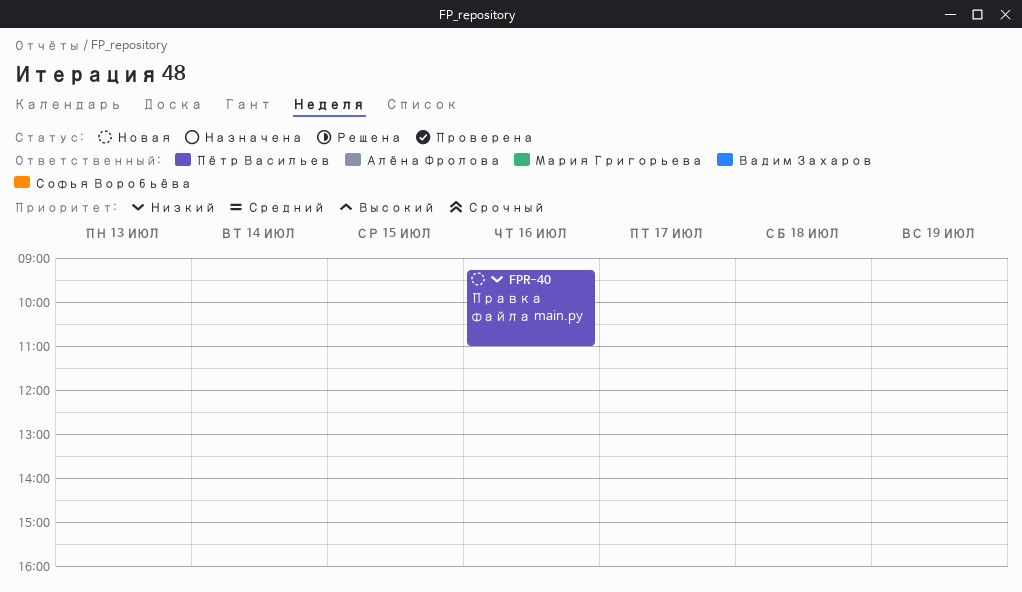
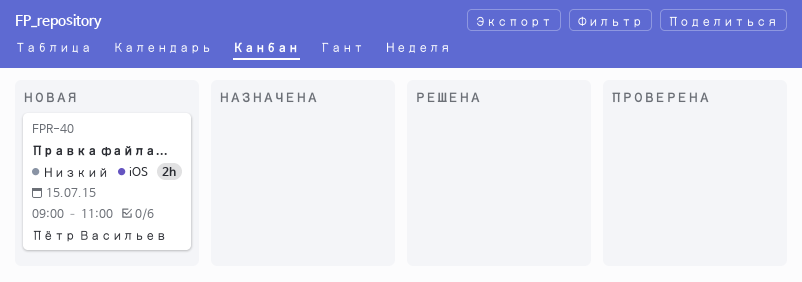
FPR-40, day: Jul 16 -> Jul 15
FPR-40, begins: 09:15 -> 09:00

